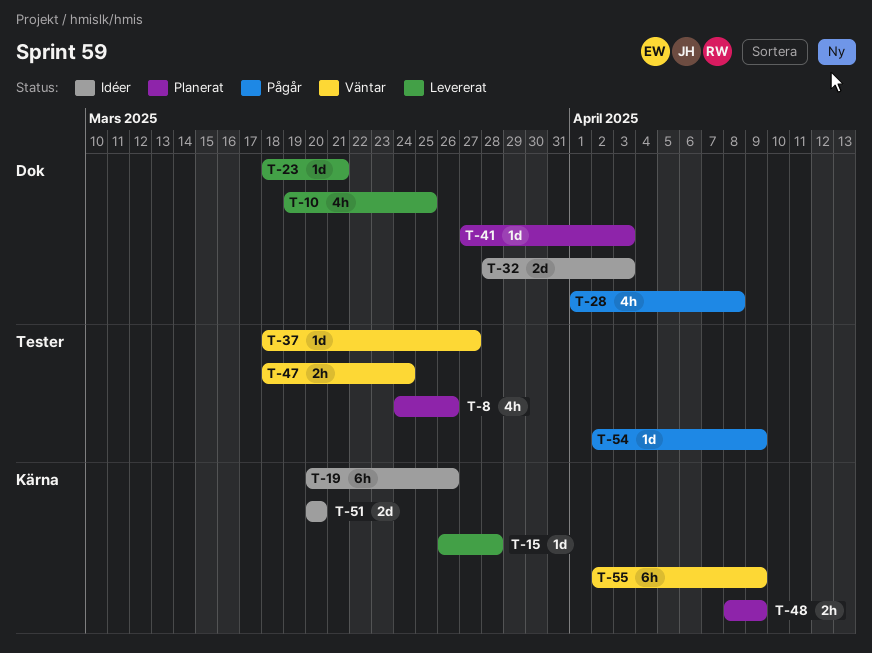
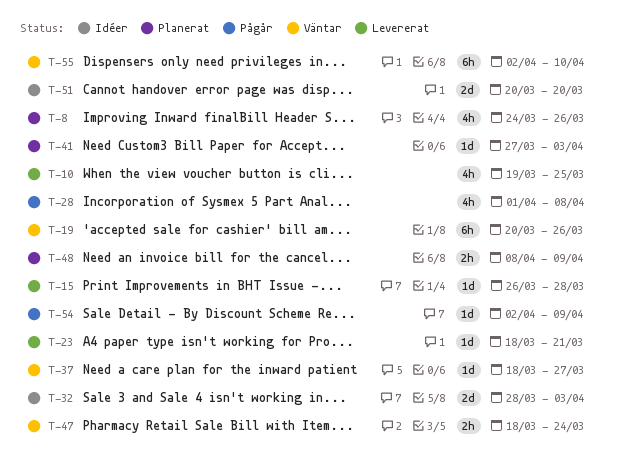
T-19, status: Idéer -> Väntar
T-55, due: Apr 9 -> Apr 10

